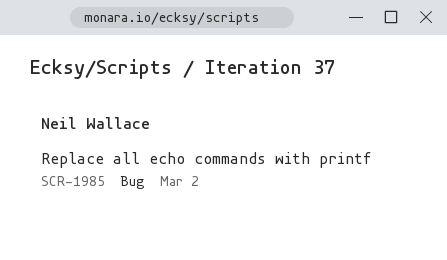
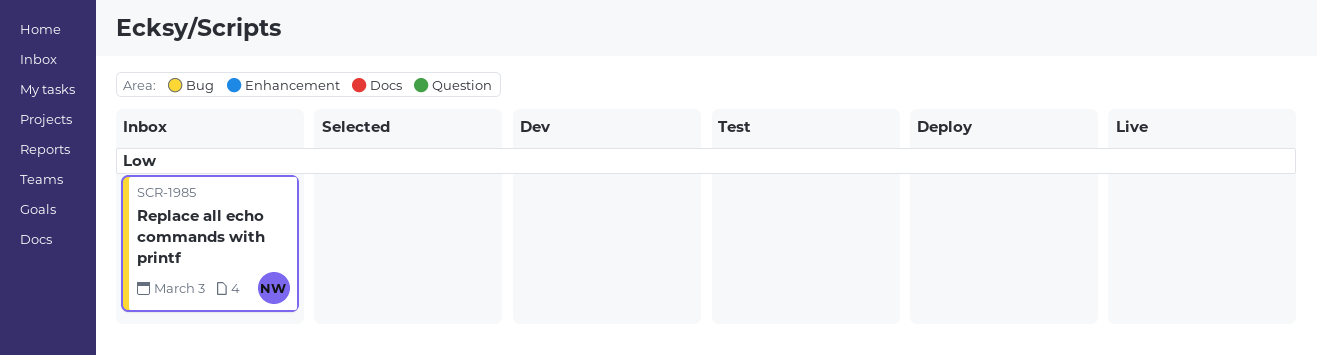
SCR-1985, due: Mar 2 -> Mar 3

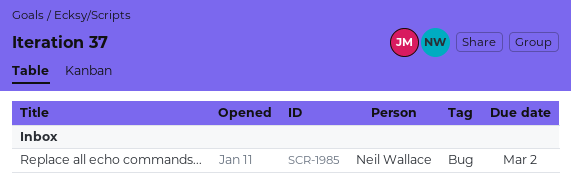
SCR-1985, due: Mar 3 -> Mar 2

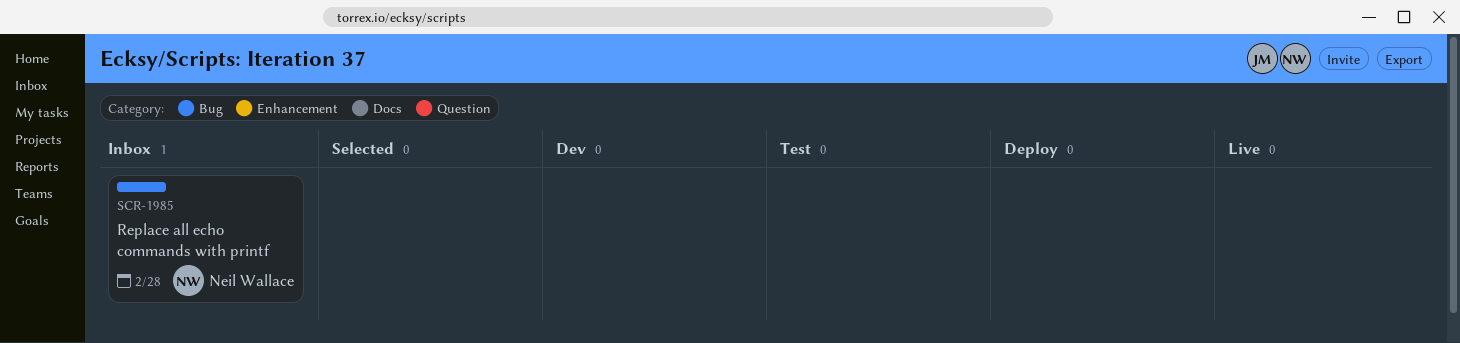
SCR-1985, due: Mar 2 -> Feb 28

